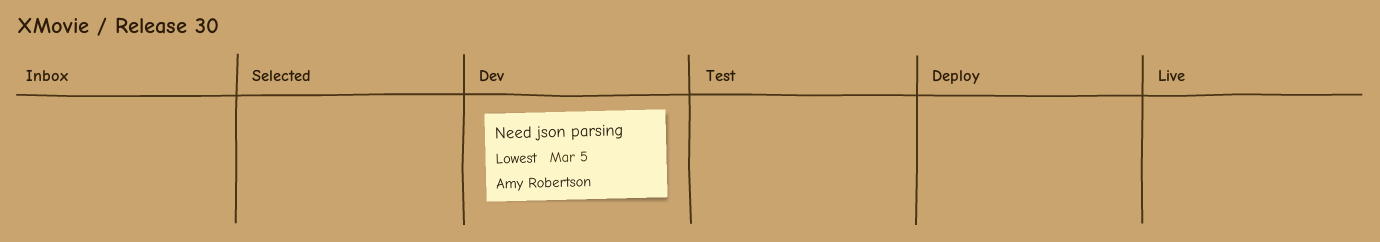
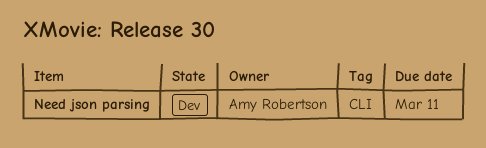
Need json parsing, due: Mar 5 -> Mar 11

